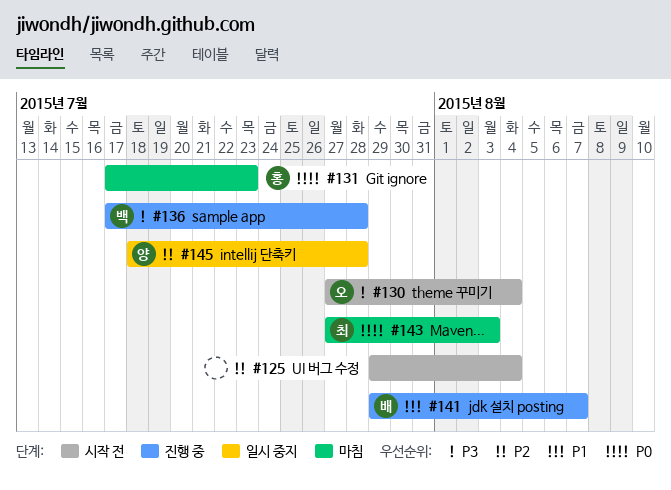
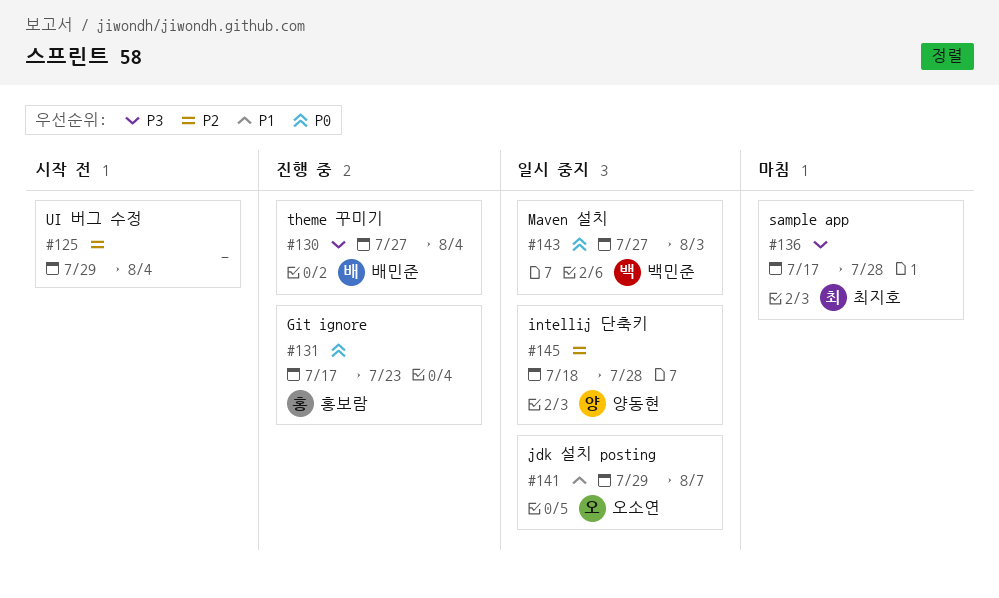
#130, status: 시작 전 -> 진행 중
#130, owner: 오소연 -> 배민준
#131, status: 마침 -> 진행 중
#136, status: 진행 중 -> 마침
#136, owner: 백민준 -> 최지호
#141, status: 진행 중 -> 일시 중지
#141, owner: 배민준 -> 오소연
#143, status: 마침 -> 일시 중지
#143, owner: 최지호 -> 백민준

